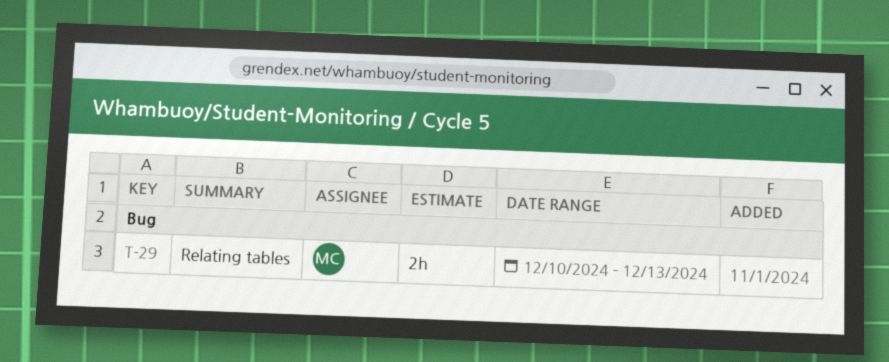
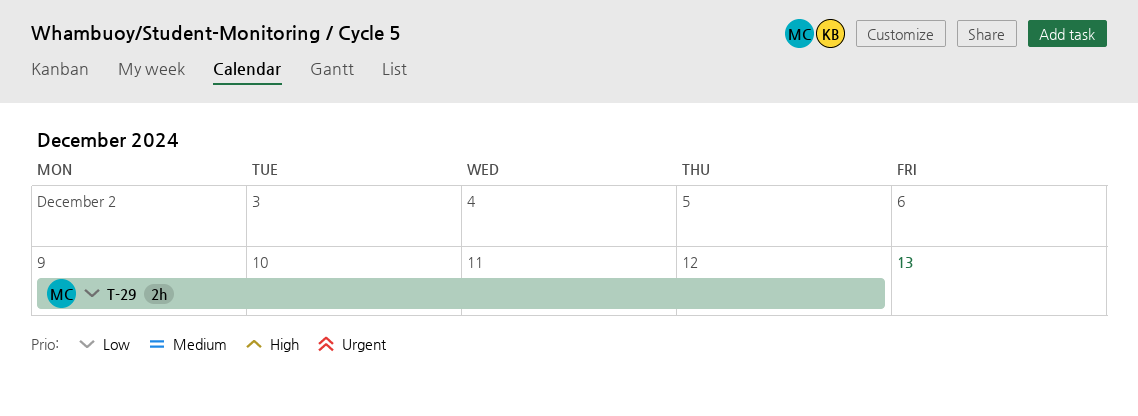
T-29, start: Dec 10 -> Dec 9
T-29, due: Dec 13 -> Dec 12

